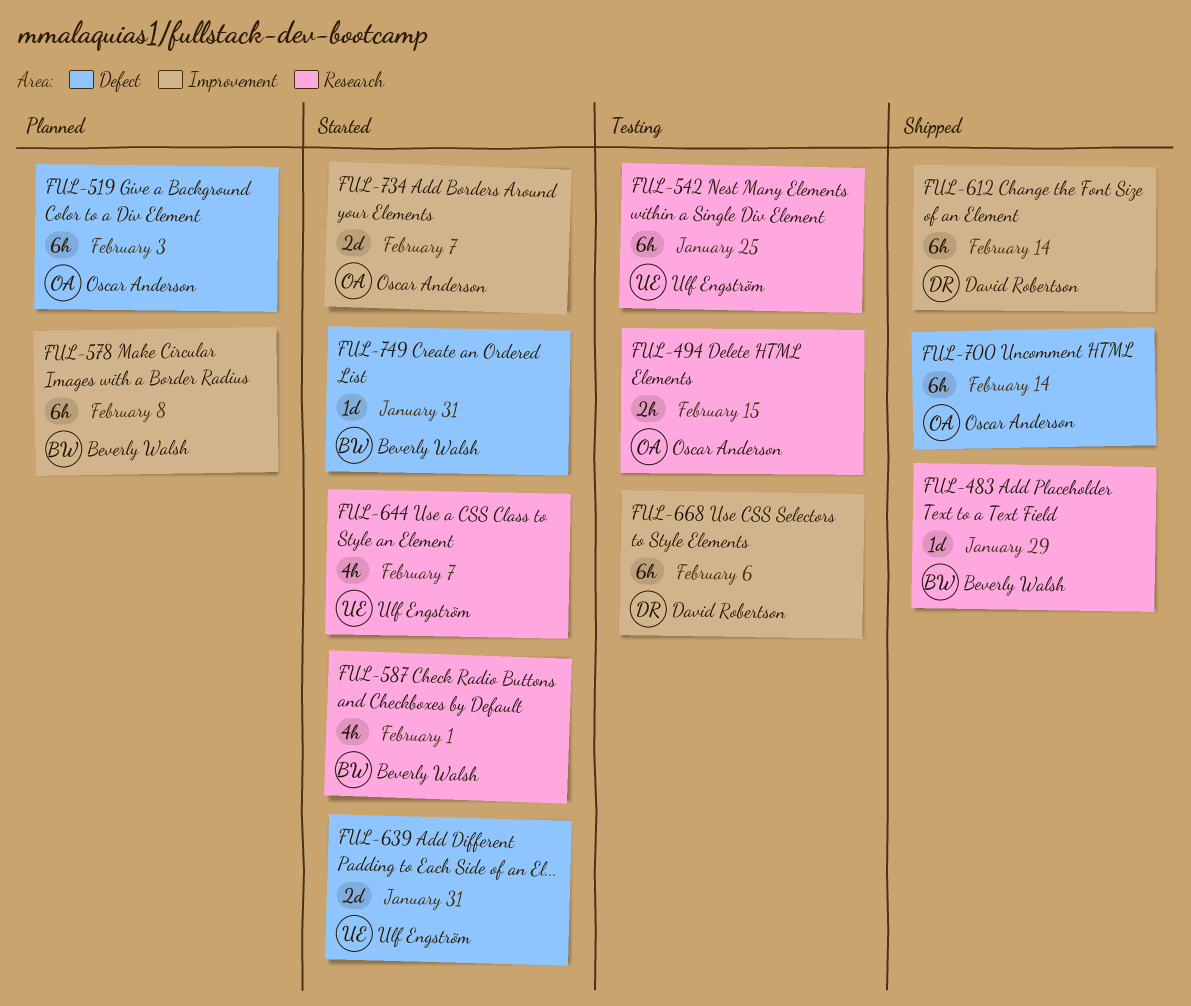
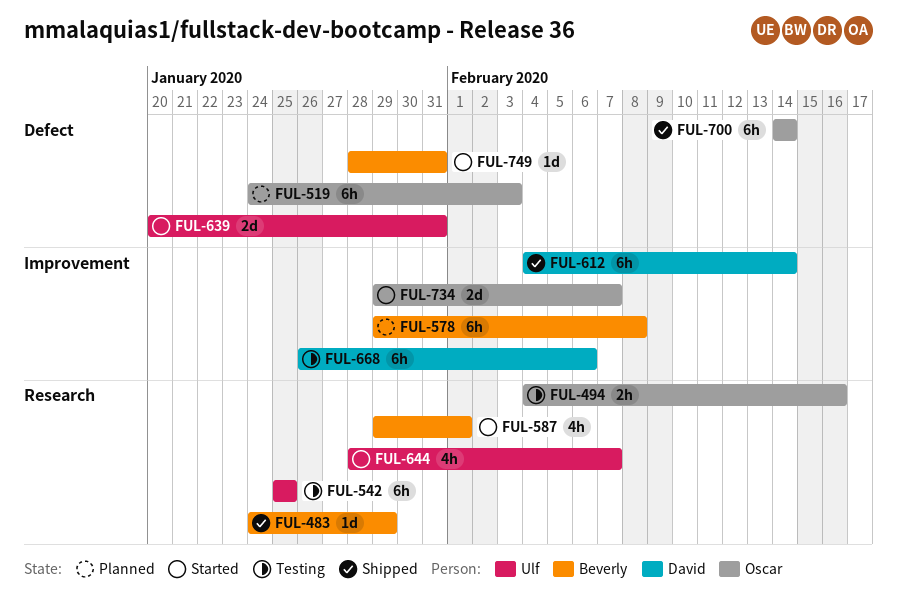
FUL-494, due: Feb 15 -> Feb 16

